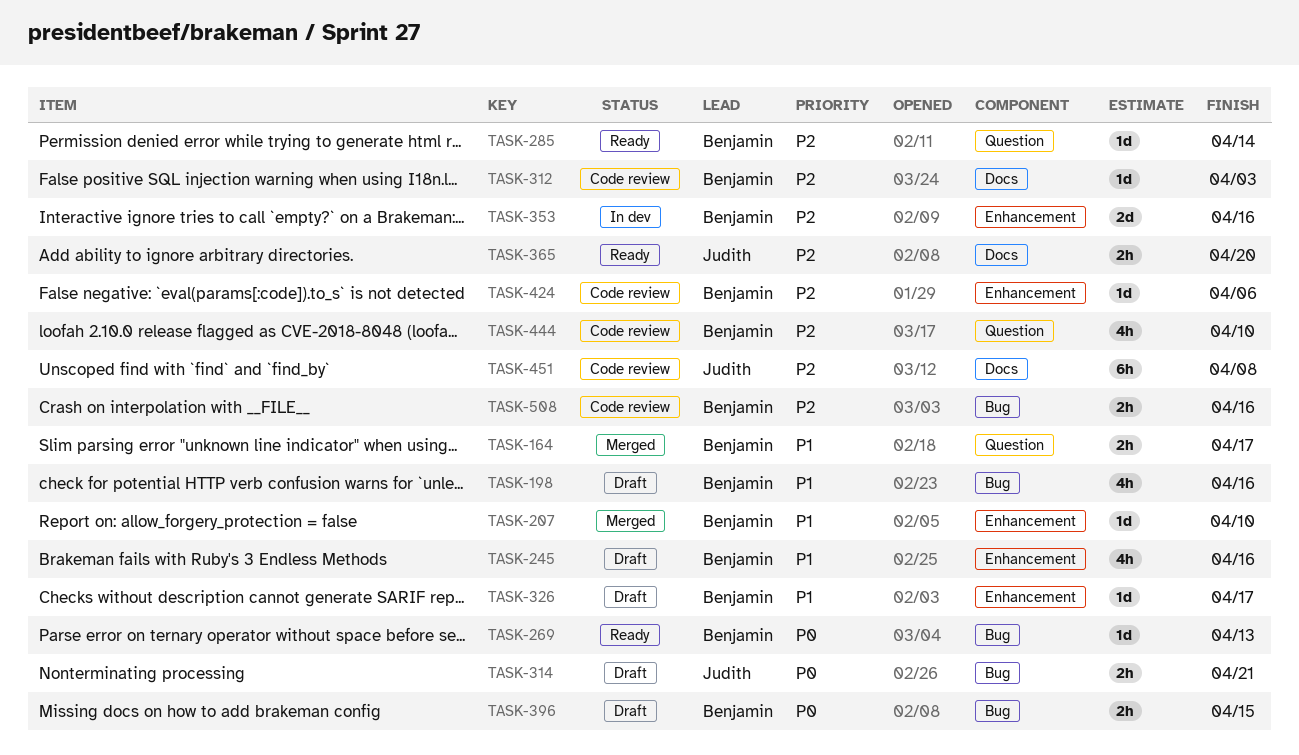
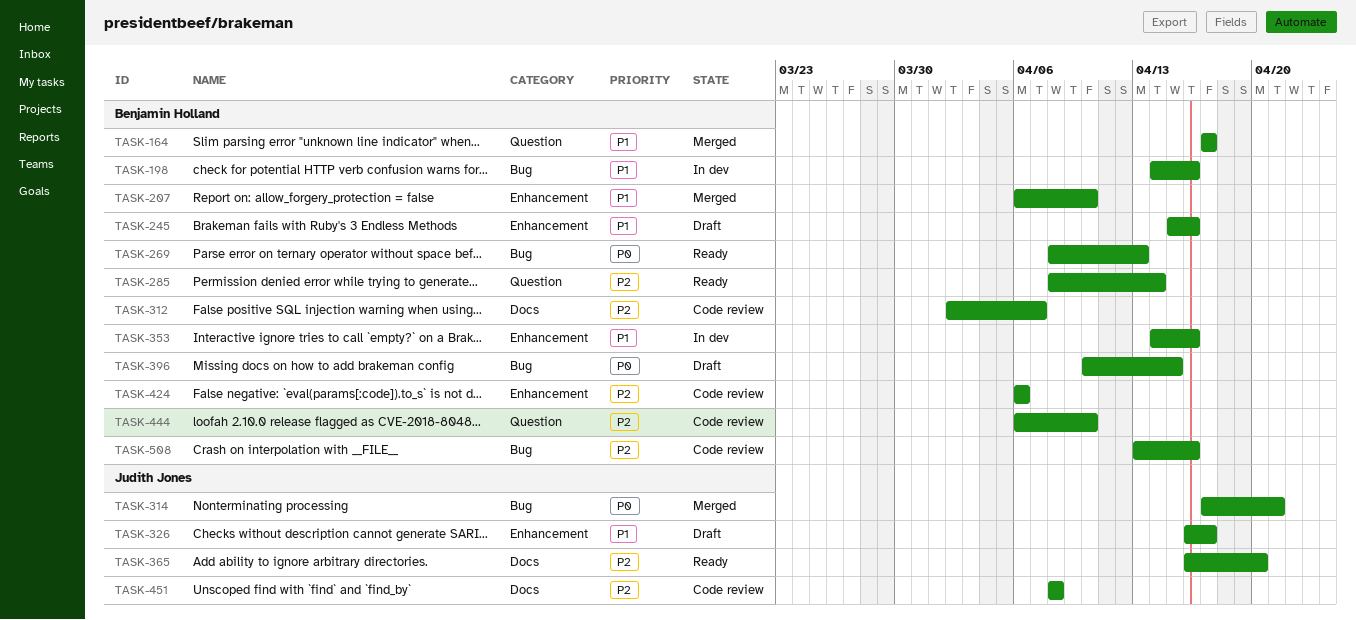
TASK-198, status: Draft -> In dev
TASK-312, due: Apr 3 -> Apr 7
TASK-314, status: Draft -> Merged
TASK-326, owner: Benjamin Holland -> Judith Jones
TASK-353, priority: P2 -> P1

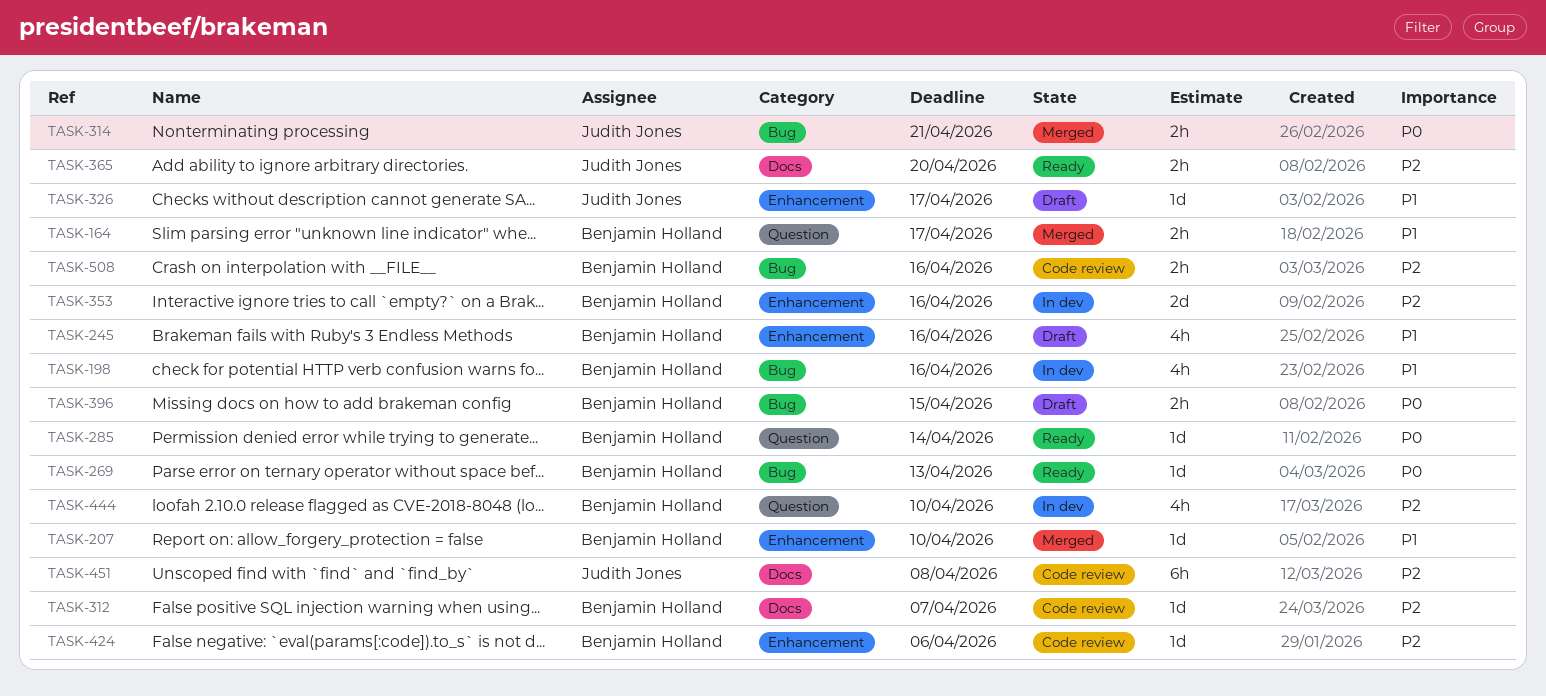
TASK-285, priority: P2 -> P0
TASK-353, priority: P1 -> P2
TASK-444, status: Code review -> In dev

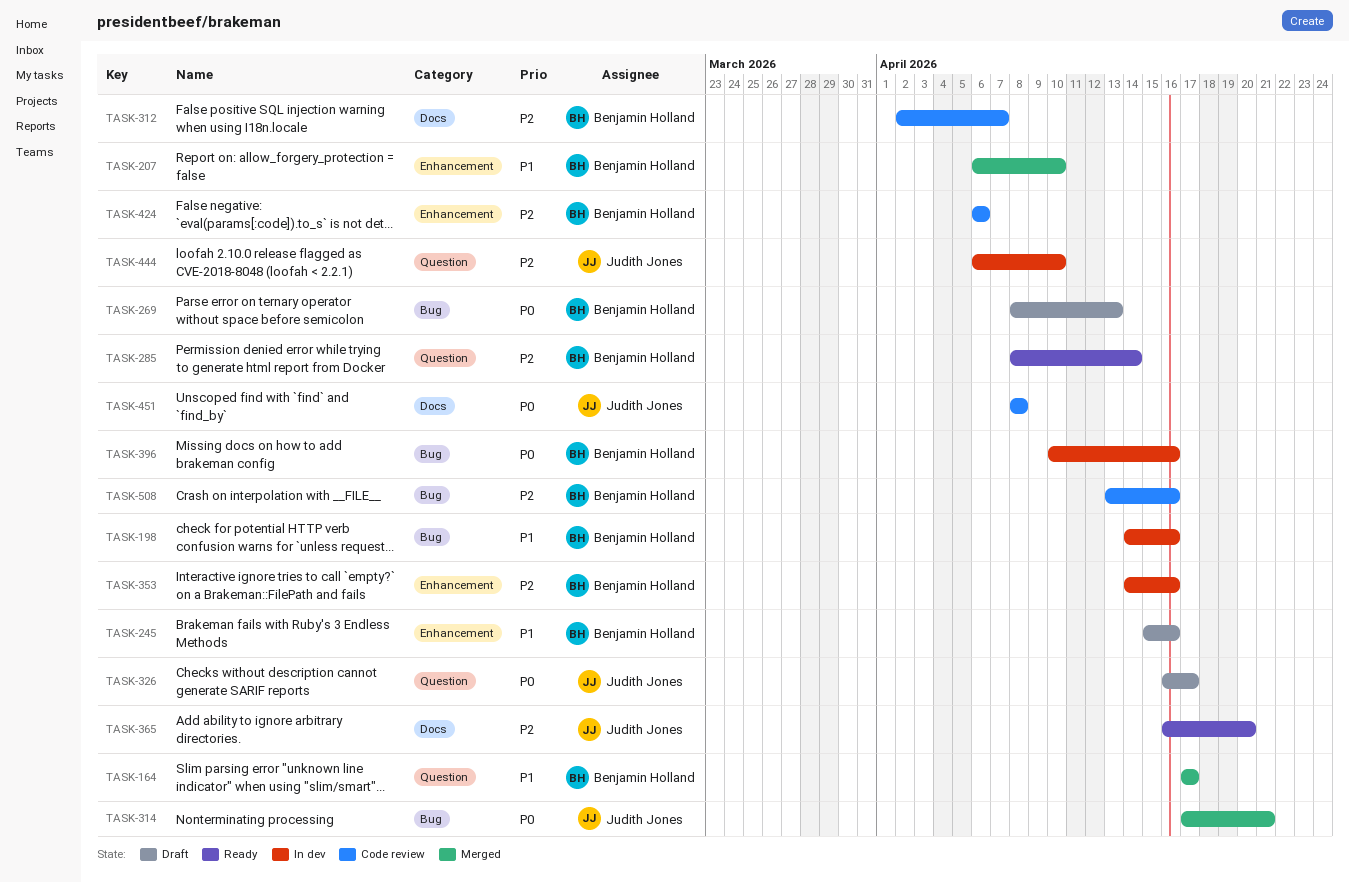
TASK-269, status: Ready -> Draft
TASK-285, priority: P0 -> P2
TASK-326, priority: P1 -> P0
TASK-326, label: Enhancement -> Question
TASK-396, status: Draft -> In dev
TASK-396, due: Apr 15 -> Apr 16
TASK-444, owner: Benjamin Holland -> Judith Jones
TASK-451, priority: P2 -> P0

